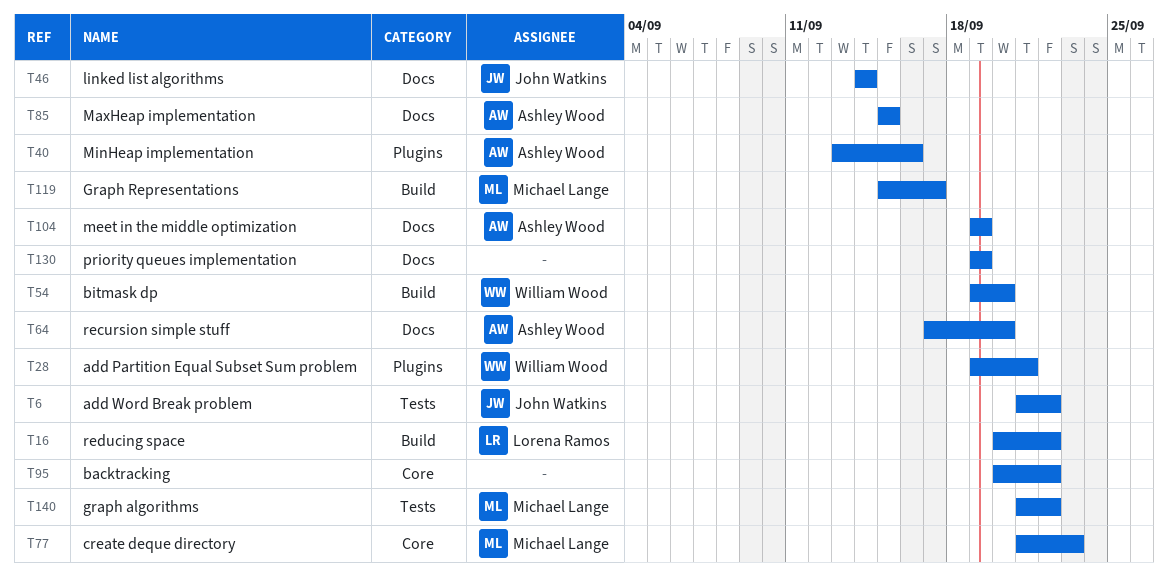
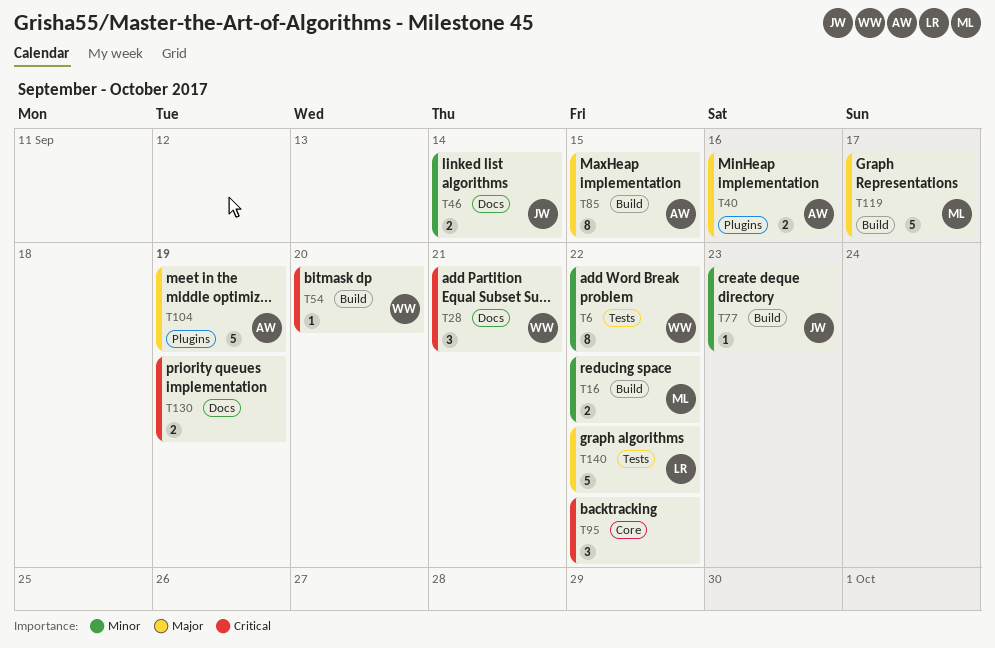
T6, owner: John Watkins -> William Wood
T16, owner: Lorena Ramos -> Michael Lange
T28, label: Plugins -> Docs
T64: present -> none
T77, owner: Michael Lange -> John Watkins
T77, label: Core -> Build
T85, label: Docs -> Build
T104, label: Docs -> Plugins
T140, owner: Michael Lange -> Lorena Ramos

